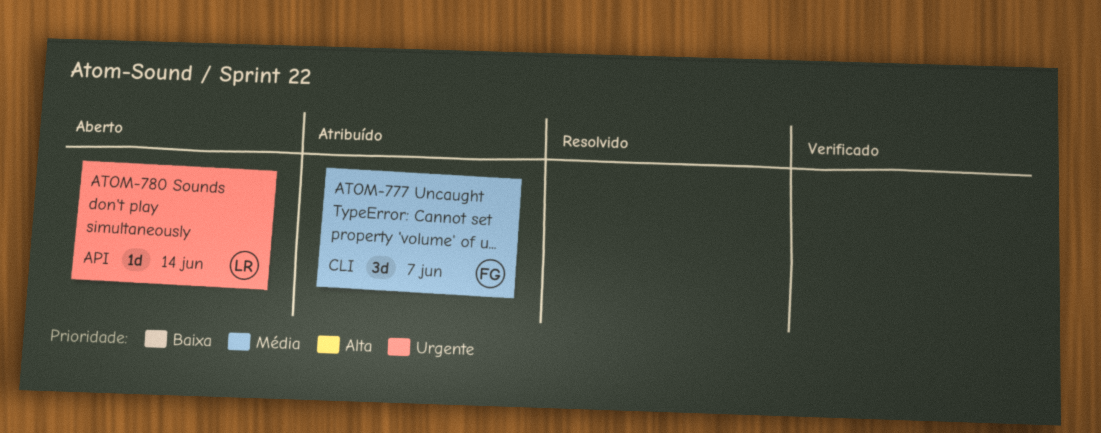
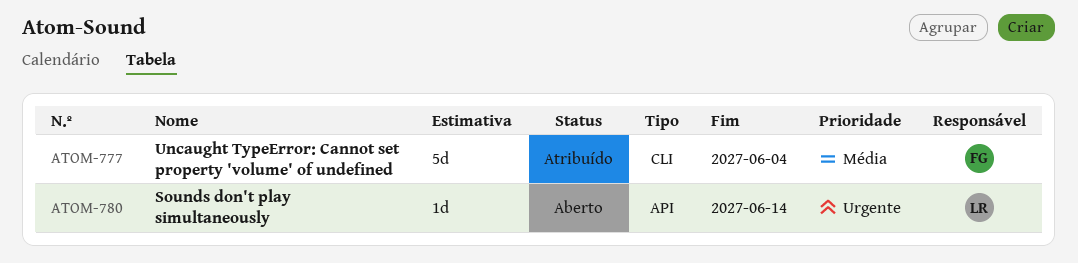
ATOM-777, estimate: 3d -> 5d
ATOM-777, due: Jun 7 -> Jun 4

